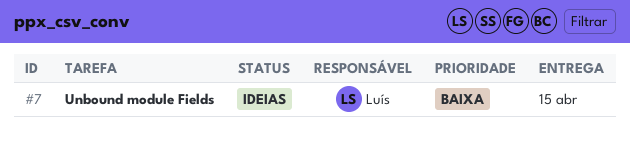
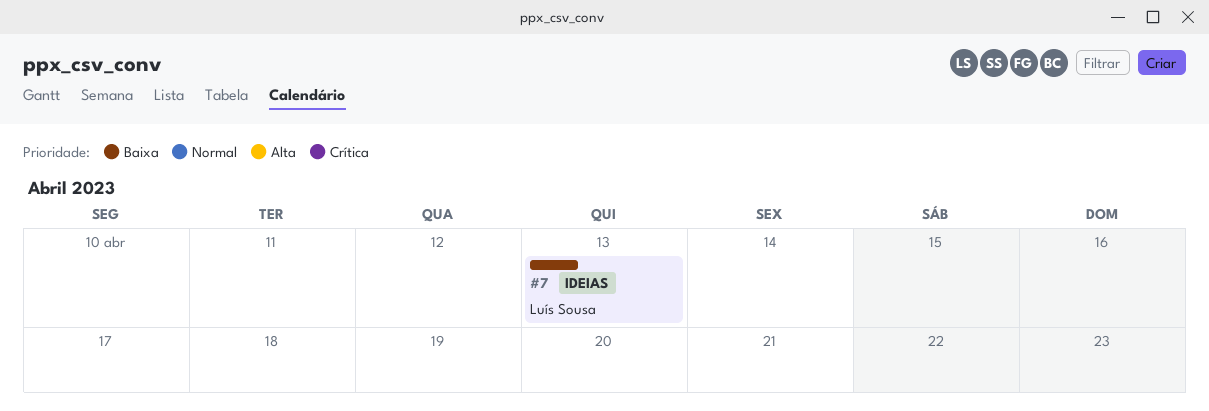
#7, due: Apr 15 -> Apr 13

